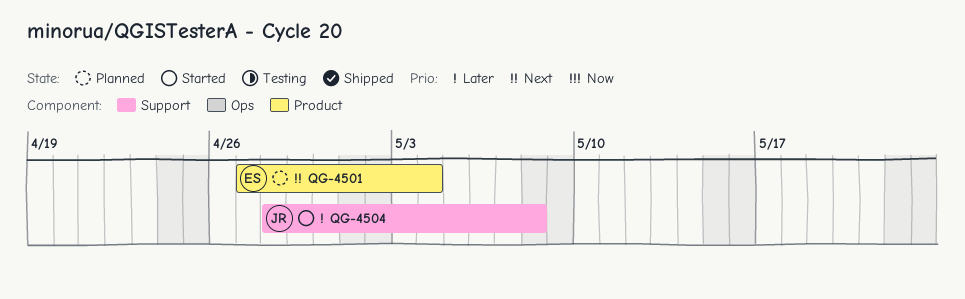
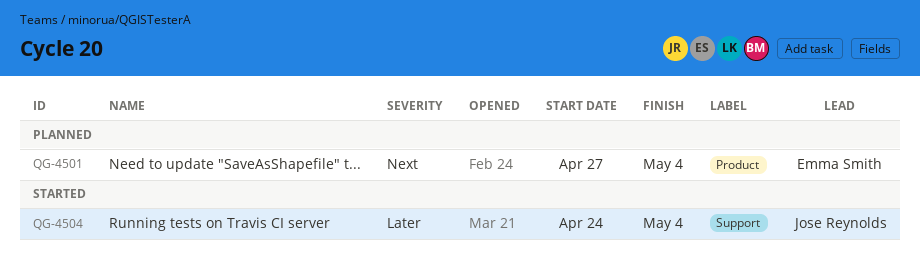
QG-4504, start: Apr 28 -> Apr 24
QG-4504, due: May 8 -> May 4

